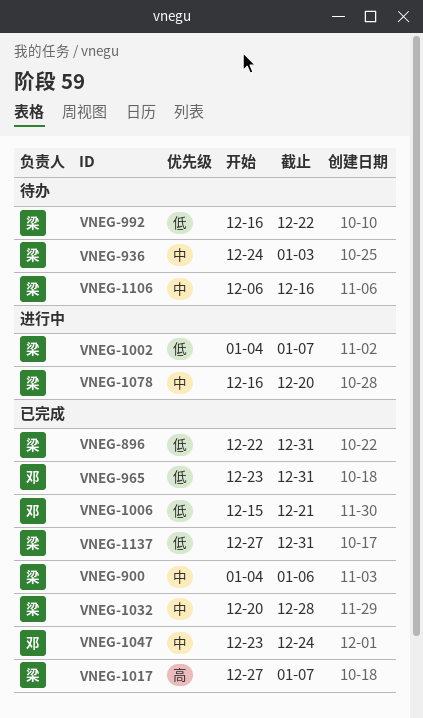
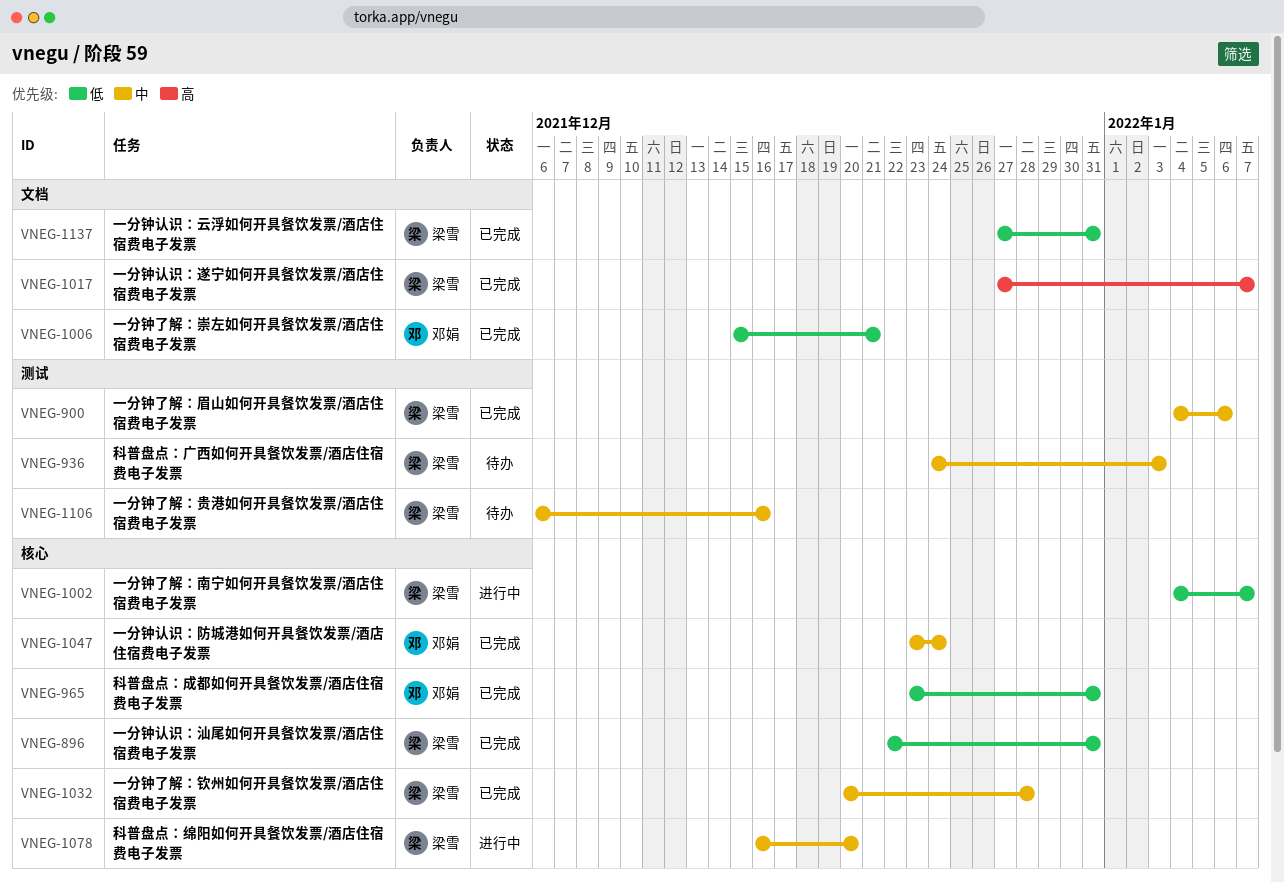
VNEG-992: present -> none

